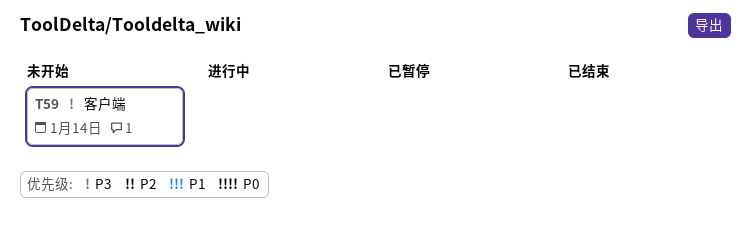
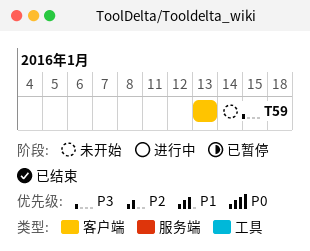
T59, due: Jan 14 -> Jan 13

